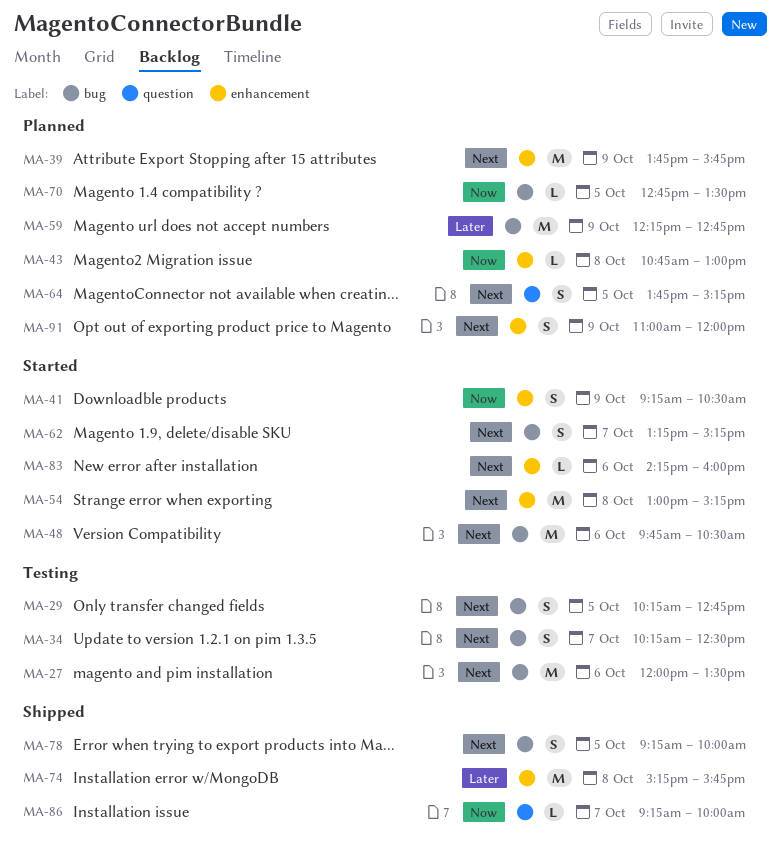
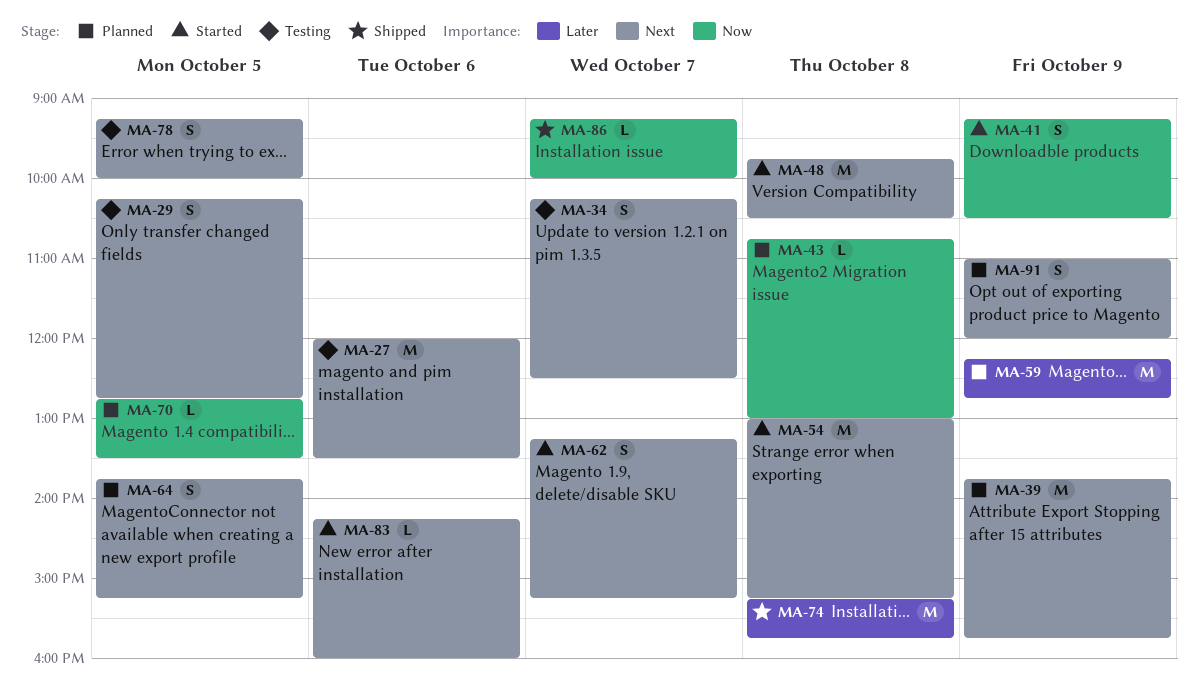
MA-48, day: Oct 6 -> Oct 8
MA-78, status: Shipped -> Testing

